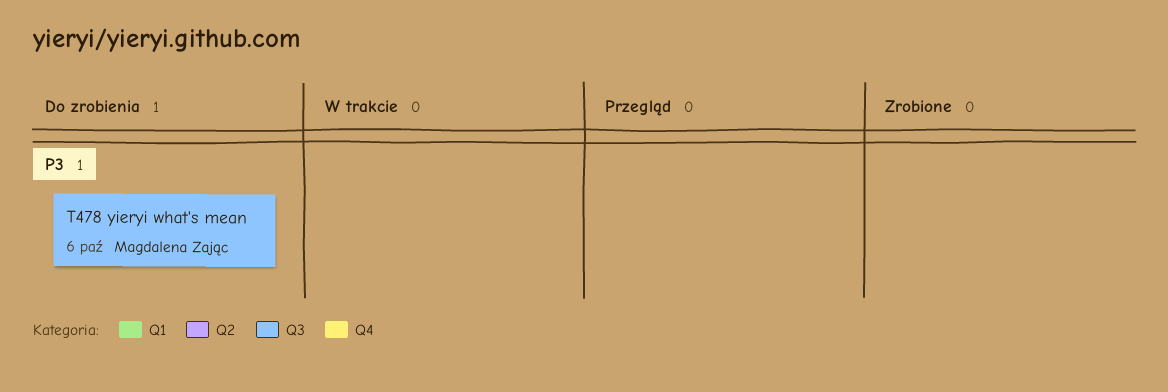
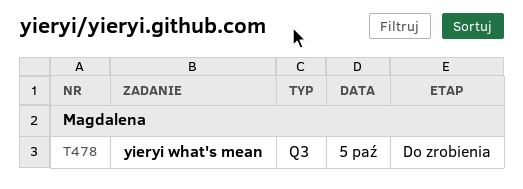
T478, day: Oct 6 -> Oct 5

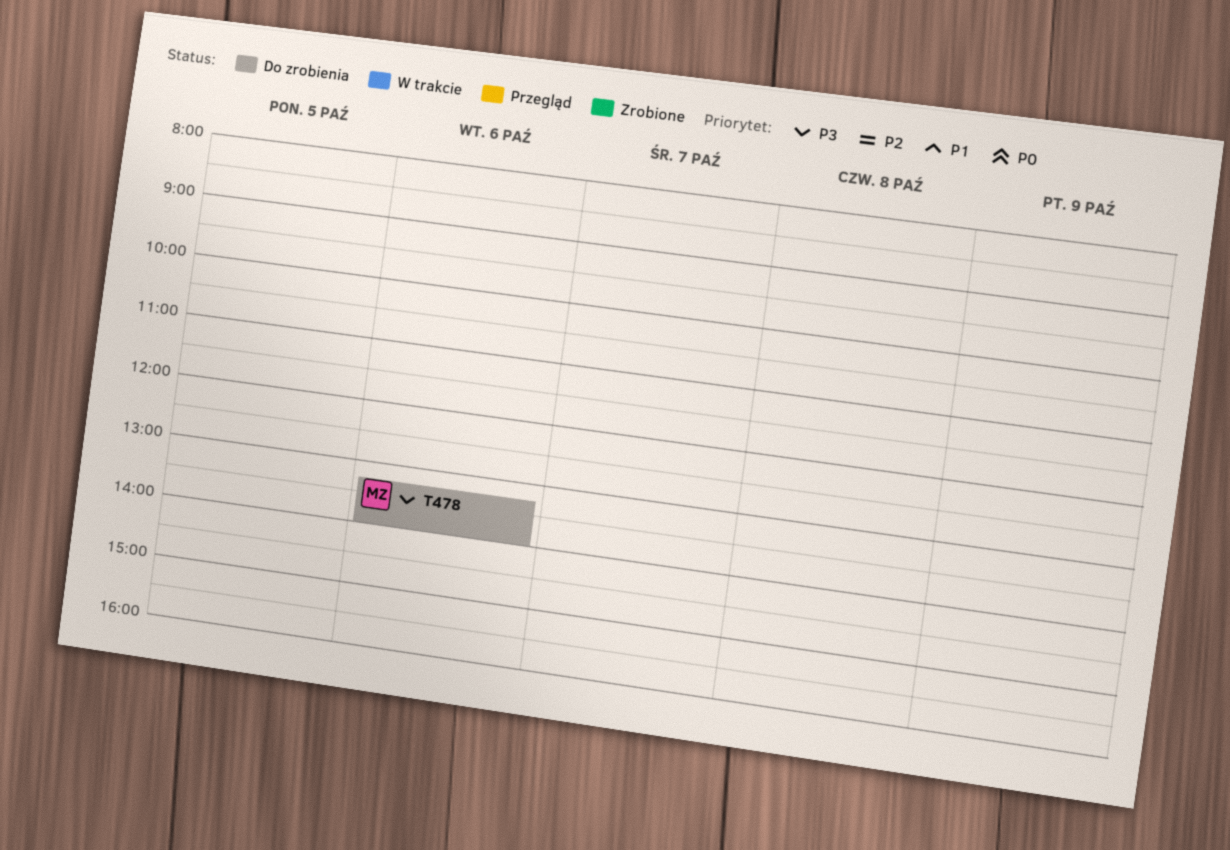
T478, day: Oct 5 -> Oct 6

